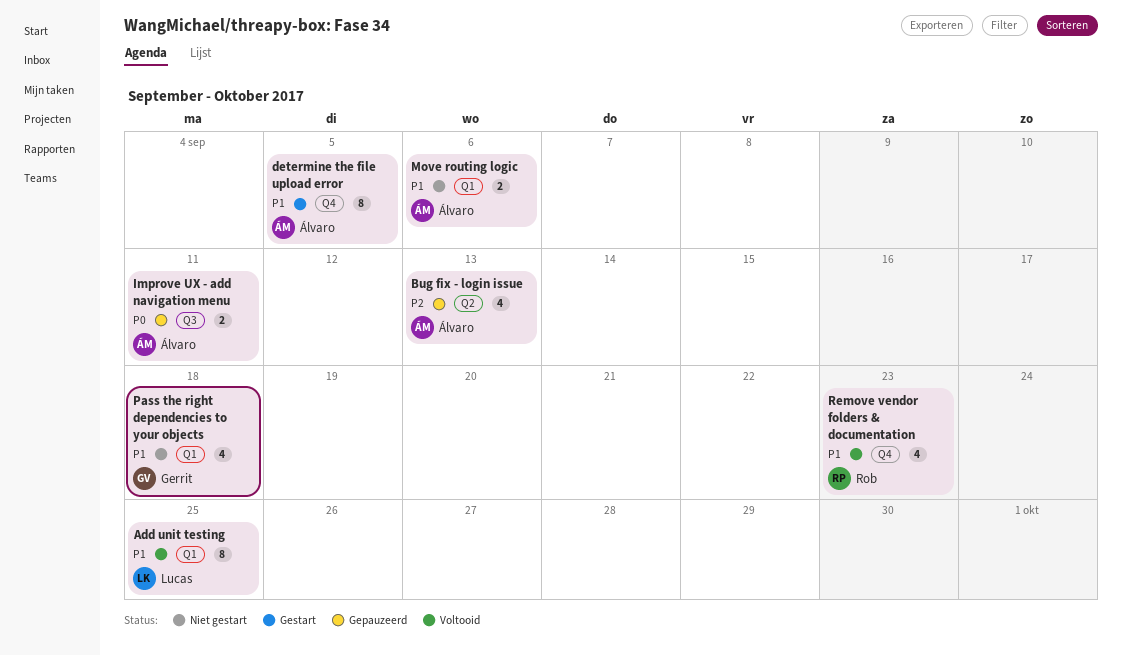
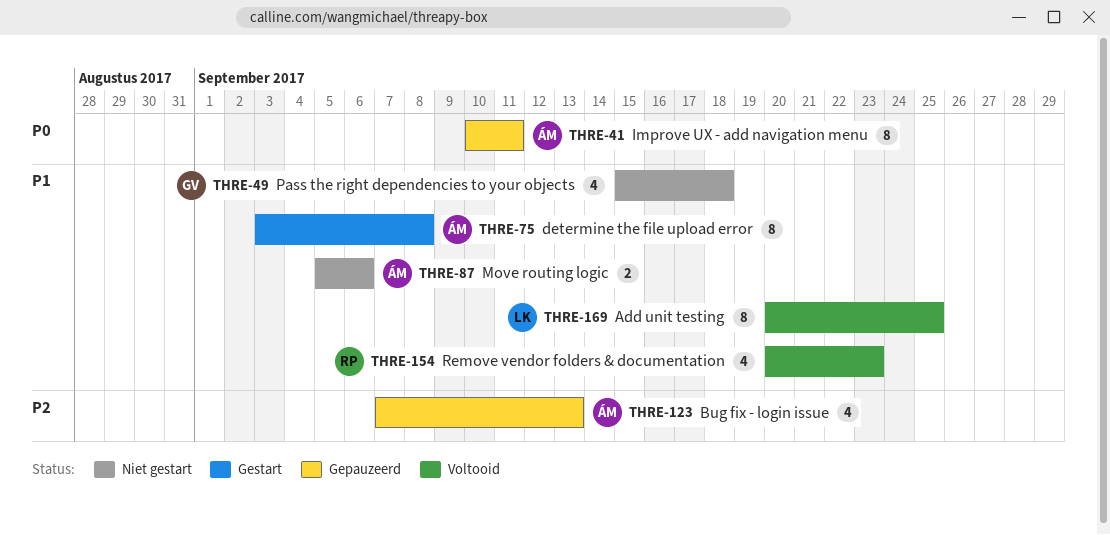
determine the file upload error, due: Sep 5 -> Sep 8
Improve UX - add navigation menu, estimate: 2 -> 8

